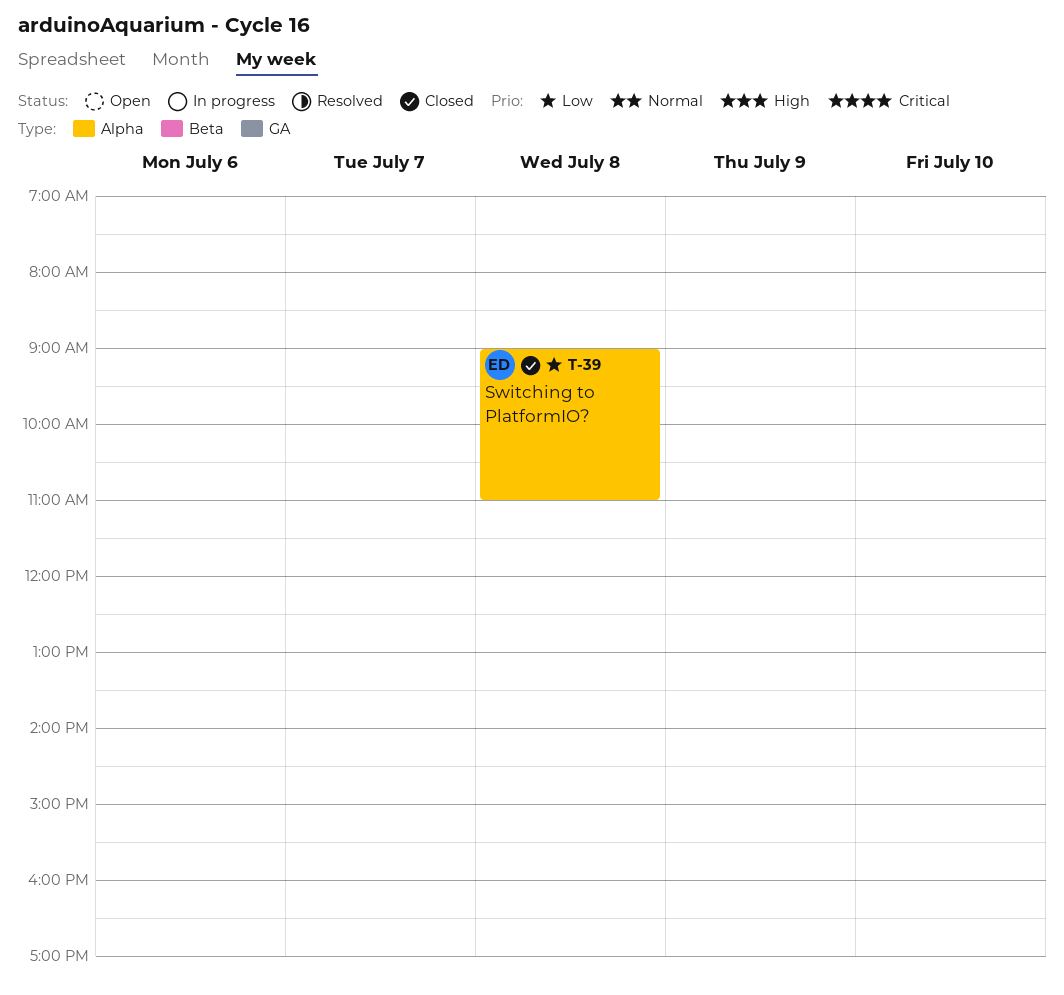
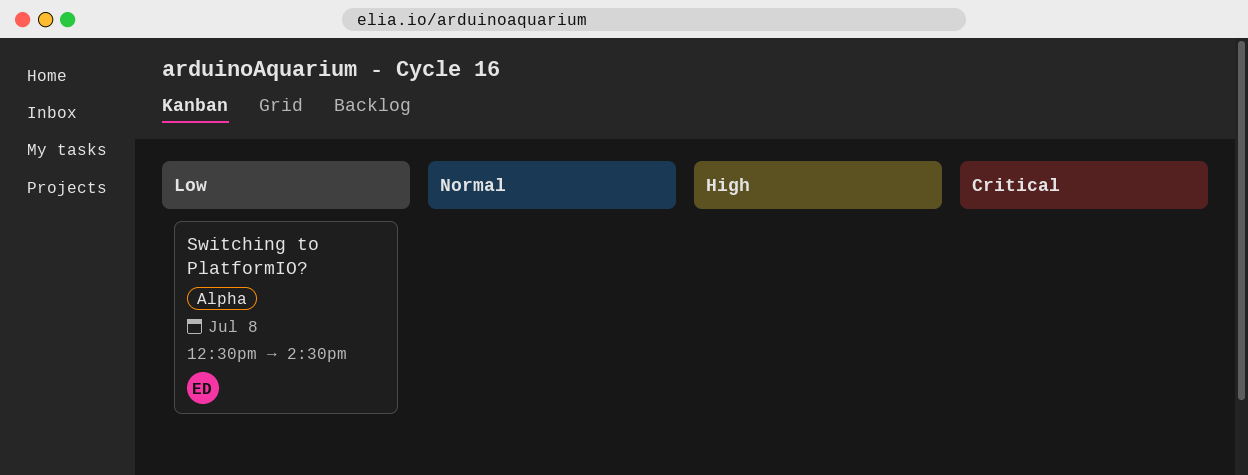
Switching to PlatformIO?, begins: 09:00 -> 12:30
Switching to PlatformIO?, ends: 11:00 -> 14:30

